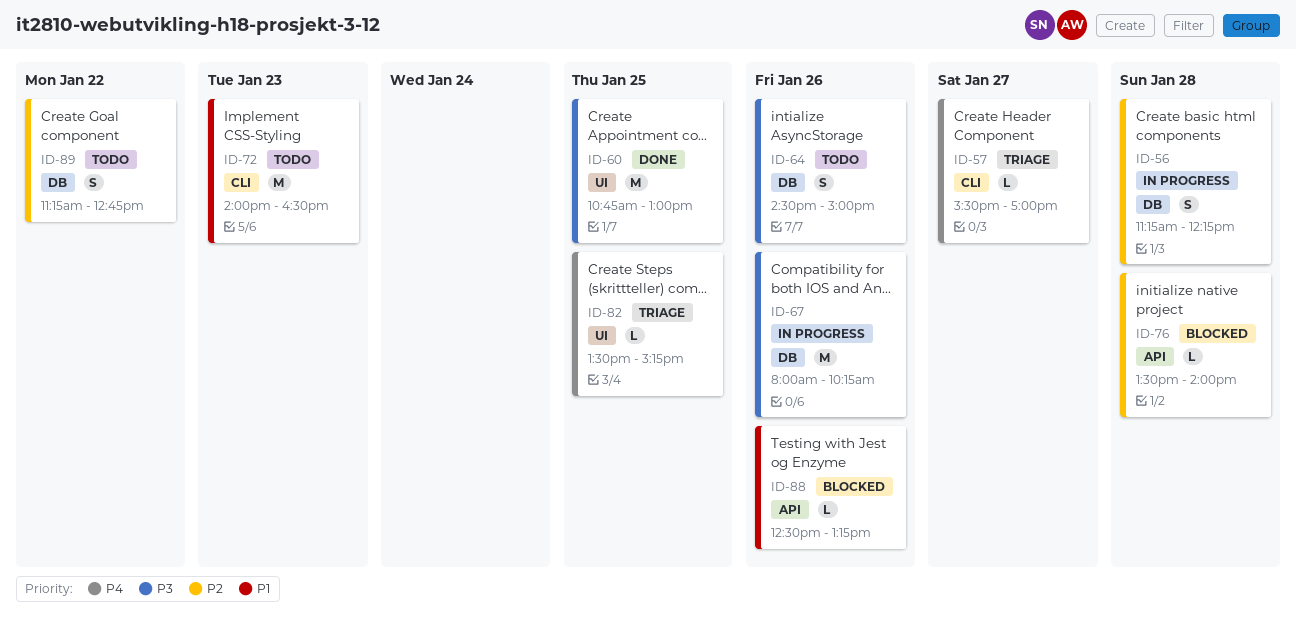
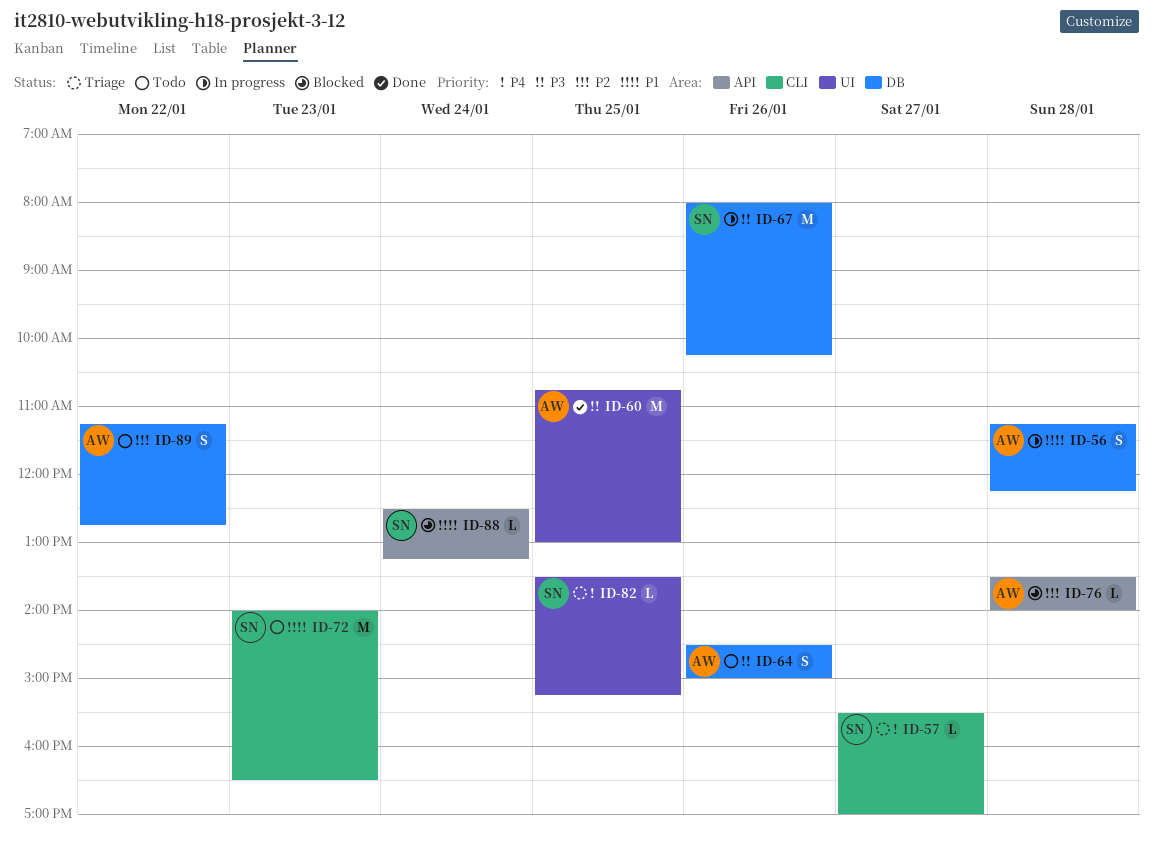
ID-56, priority: P2 -> P1
ID-88, day: Jan 26 -> Jan 24

